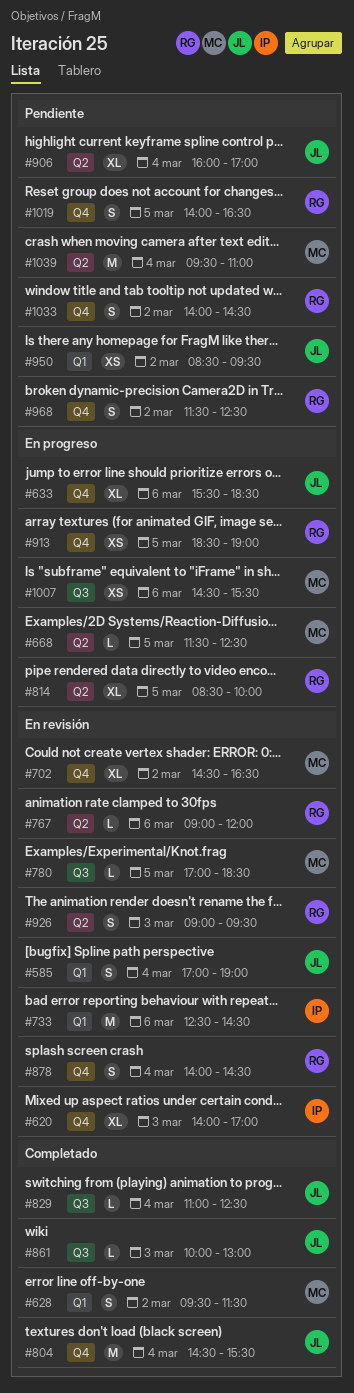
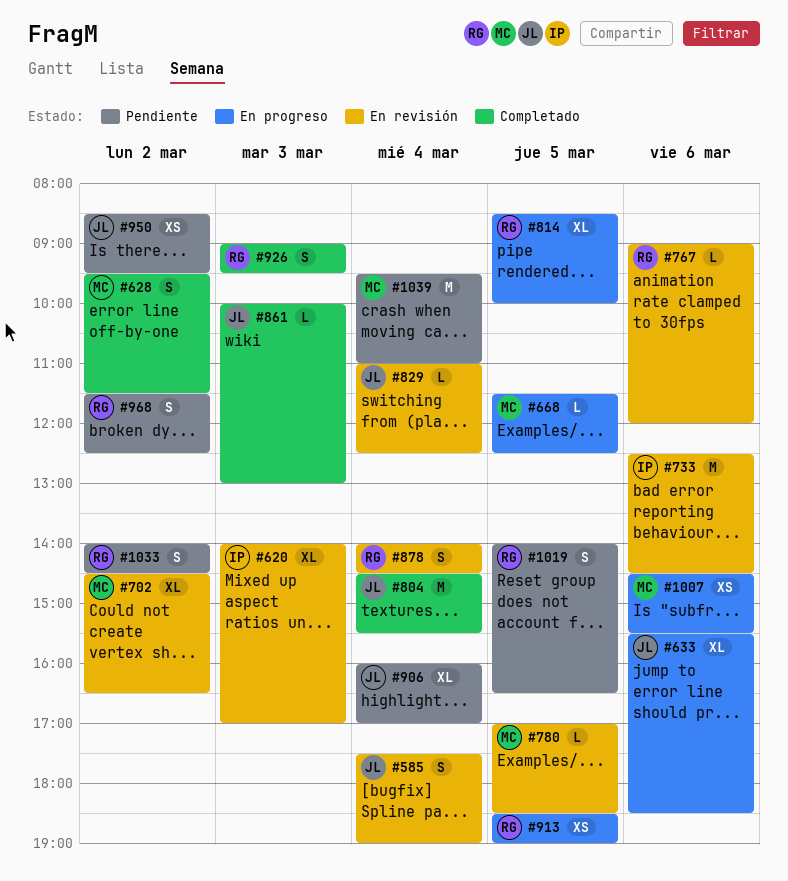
#585, begins: 17:00 -> 17:30
#829, status: Completado -> En revisión
#926, status: En revisión -> Completado

